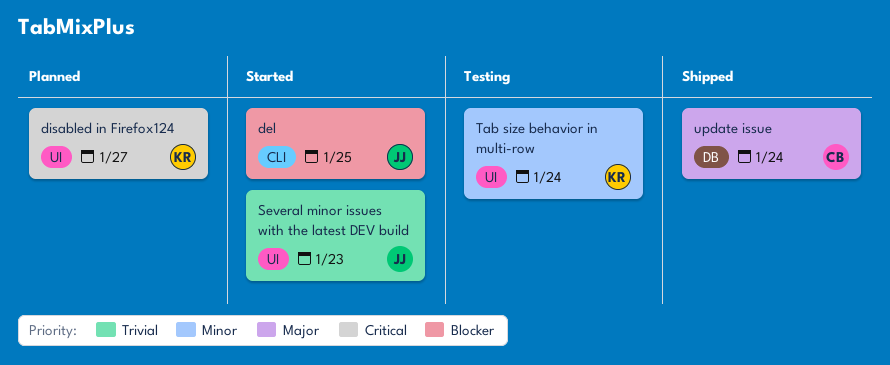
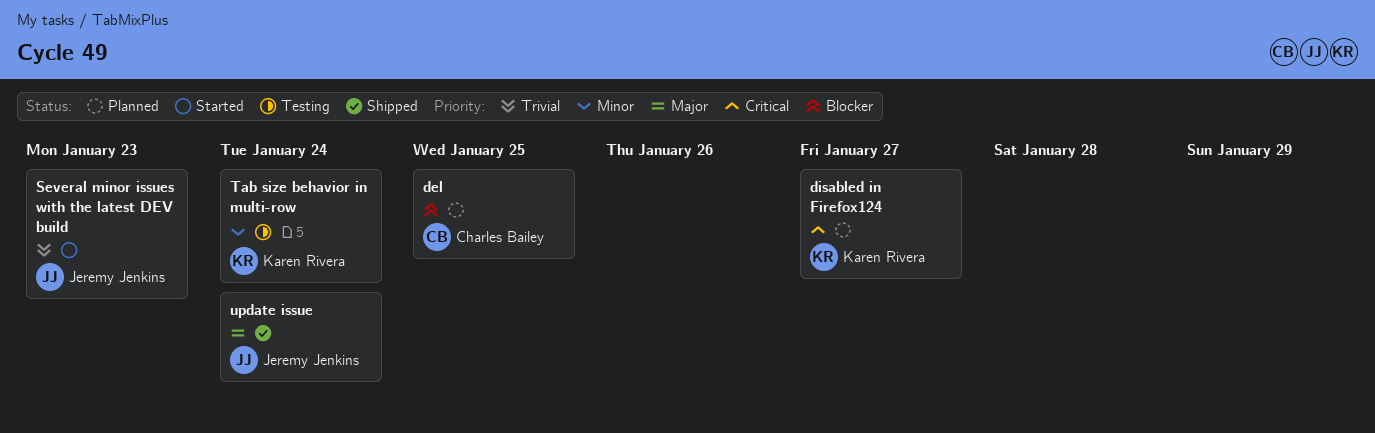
del, status: Started -> Planned
del, owner: Jeremy Jenkins -> Charles Bailey
update issue, owner: Charles Bailey -> Jeremy Jenkins

